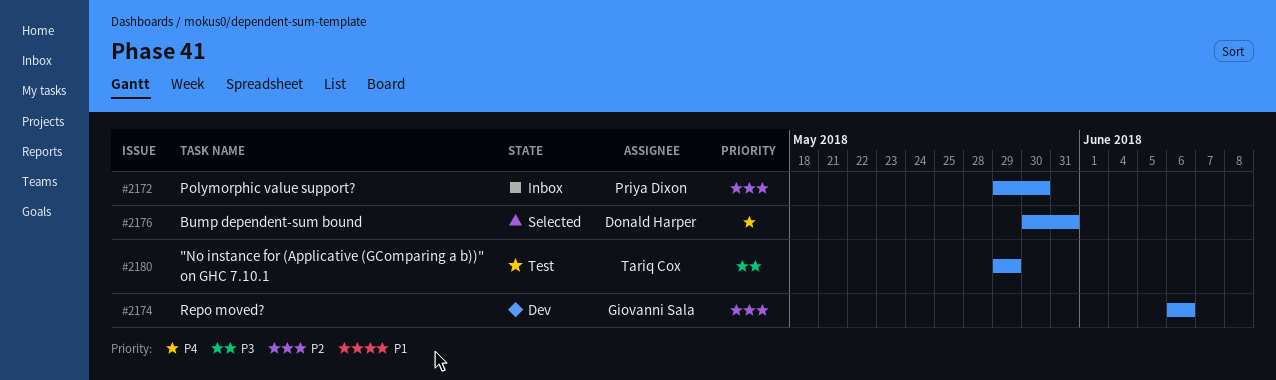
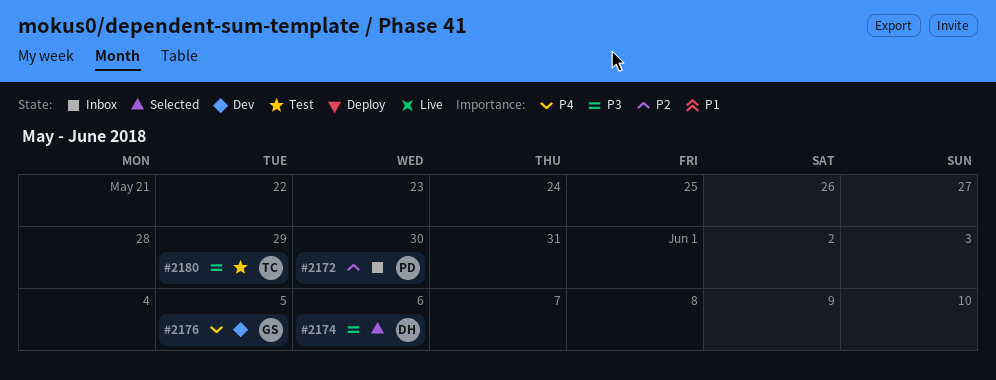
#2174, status: Dev -> Selected
#2174, owner: Giovanni Sala -> Donald Harper
#2174, priority: P2 -> P3
#2176, status: Selected -> Dev
#2176, owner: Donald Harper -> Giovanni Sala
#2176, due: May 31 -> Jun 5

